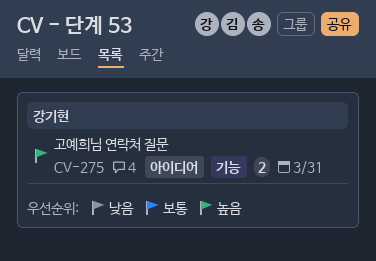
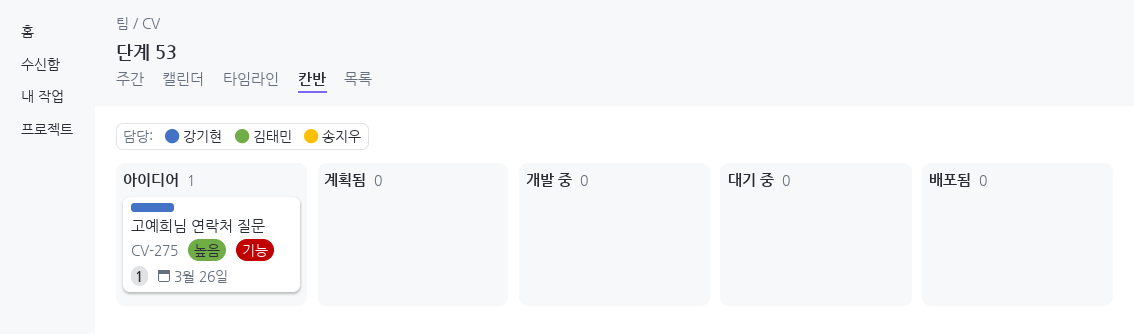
CV-275, estimate: 2 -> 1
CV-275, due: Mar 31 -> Mar 26

